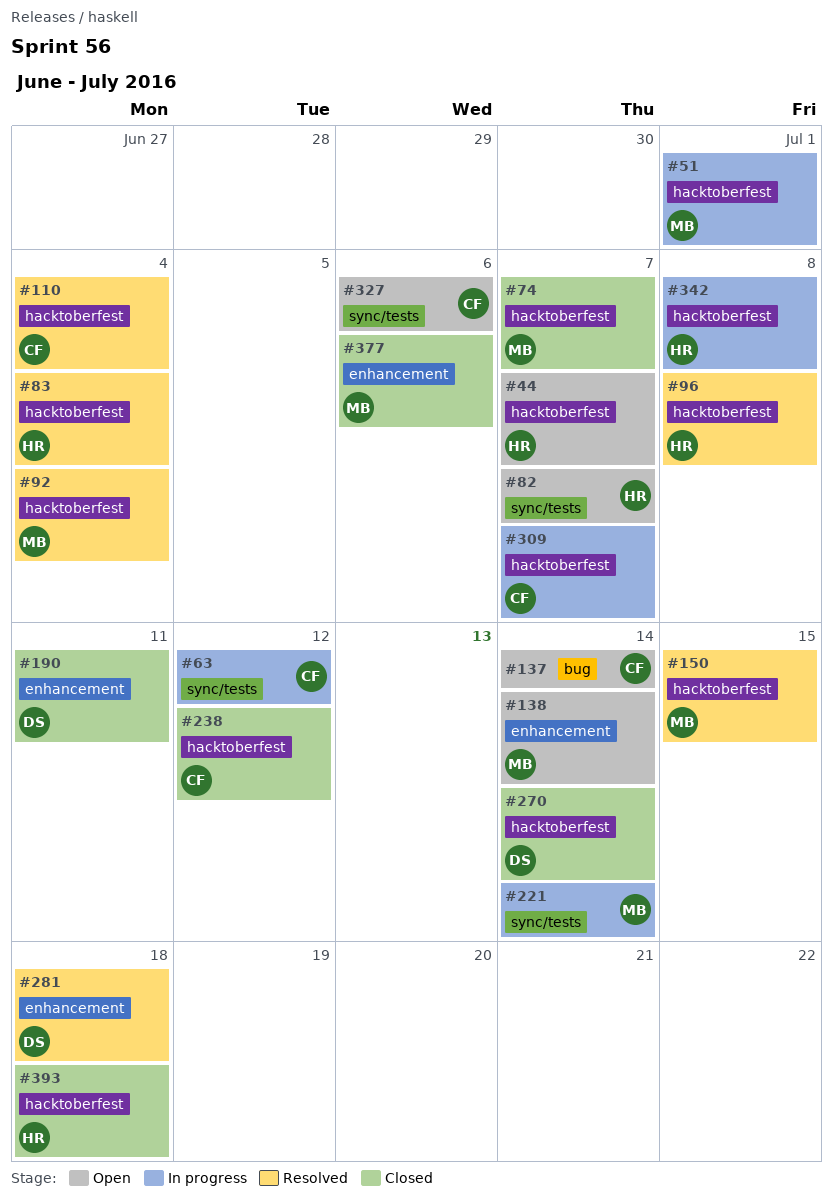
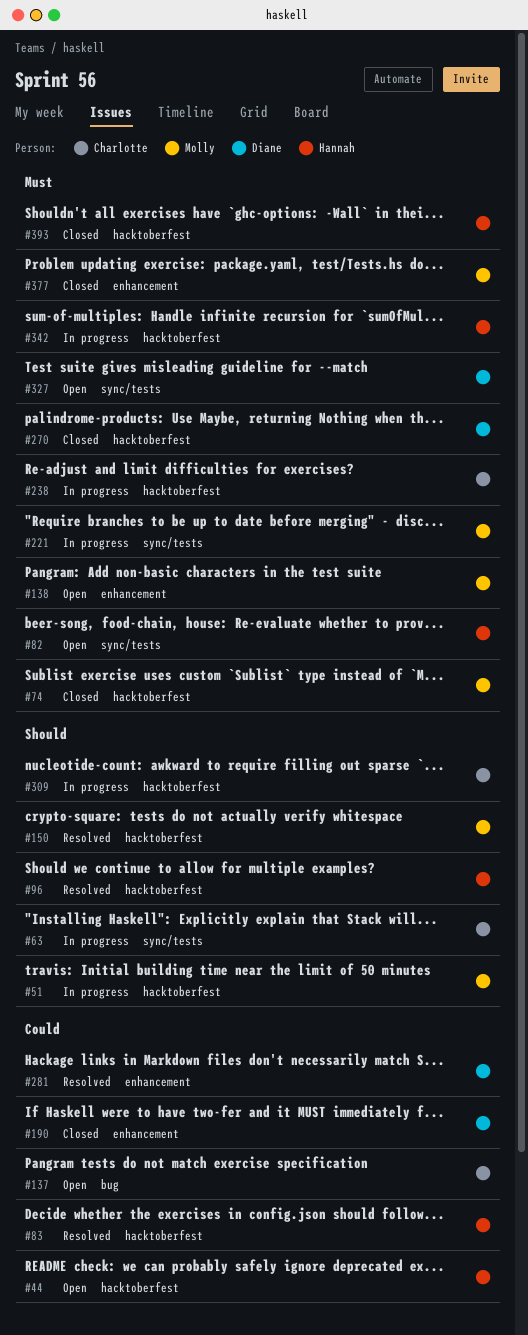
#92: present -> none
#110: present -> none
#238, status: Closed -> In progress
#327, owner: Charlotte -> Diane

